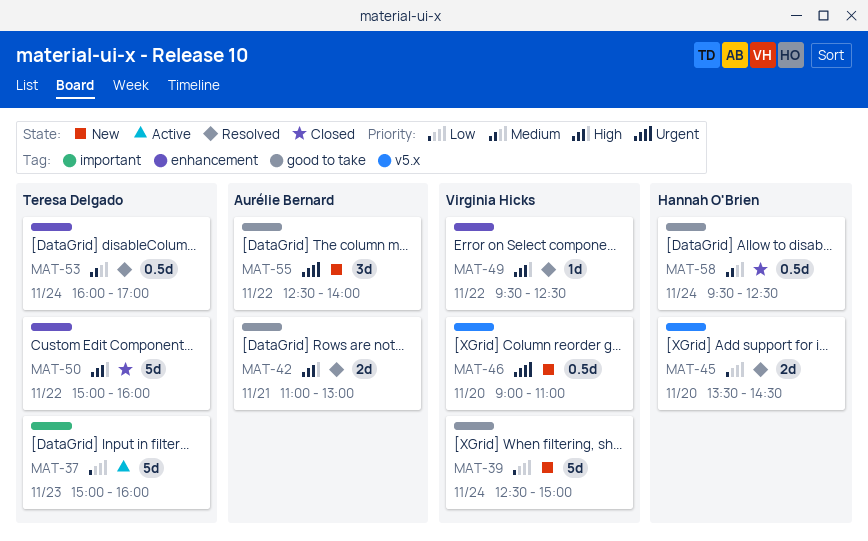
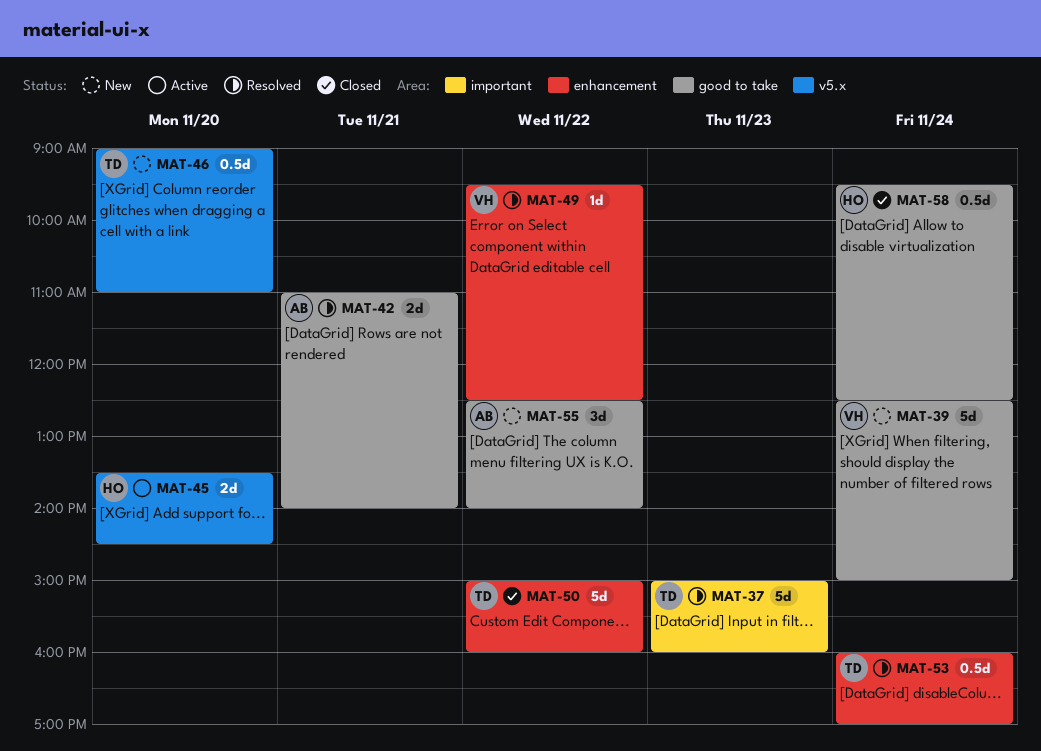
MAT-37, status: Active -> Resolved
MAT-42, ends: 13:00 -> 14:00
MAT-45, status: Resolved -> Active
MAT-46, owner: Virginia Hicks -> Teresa Delgado

